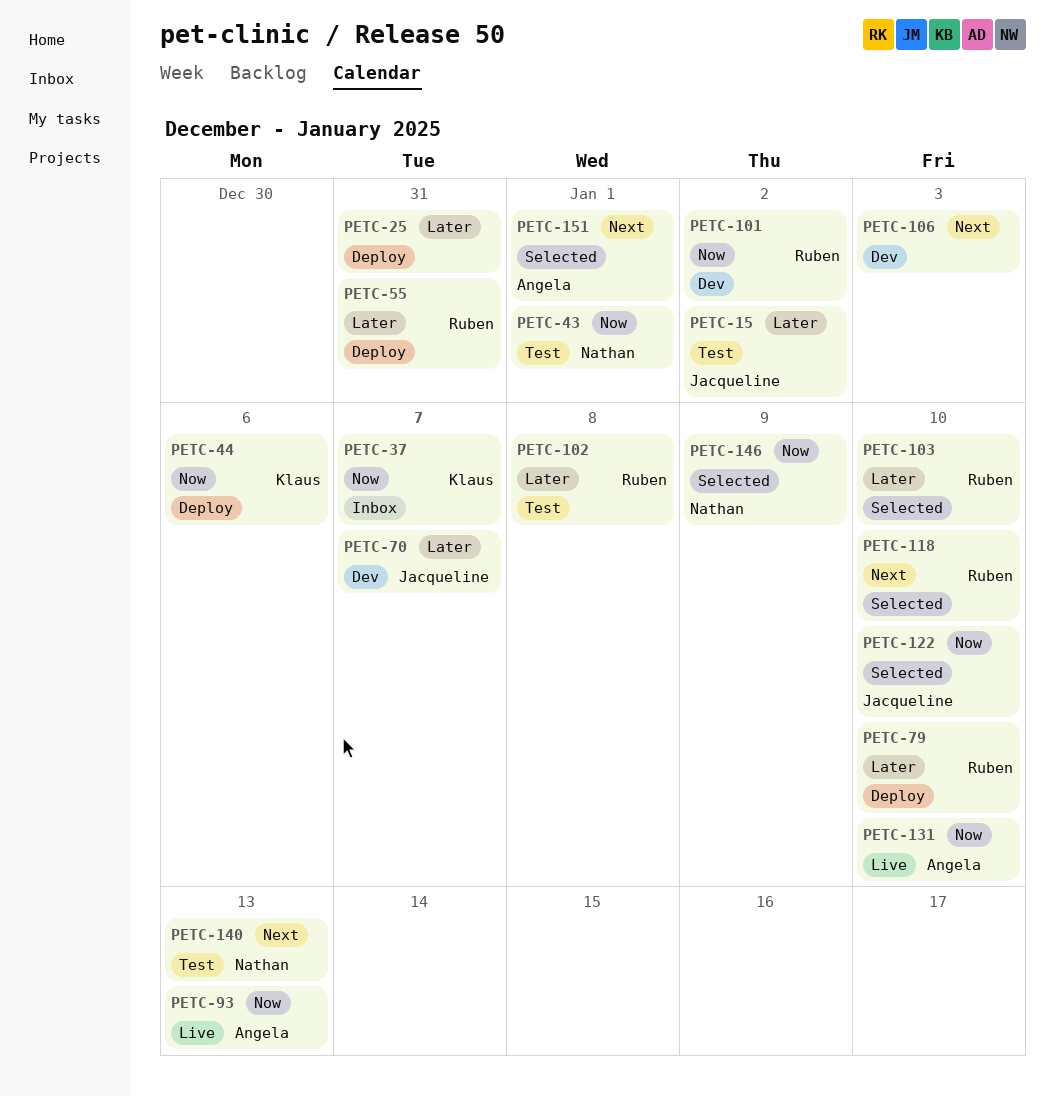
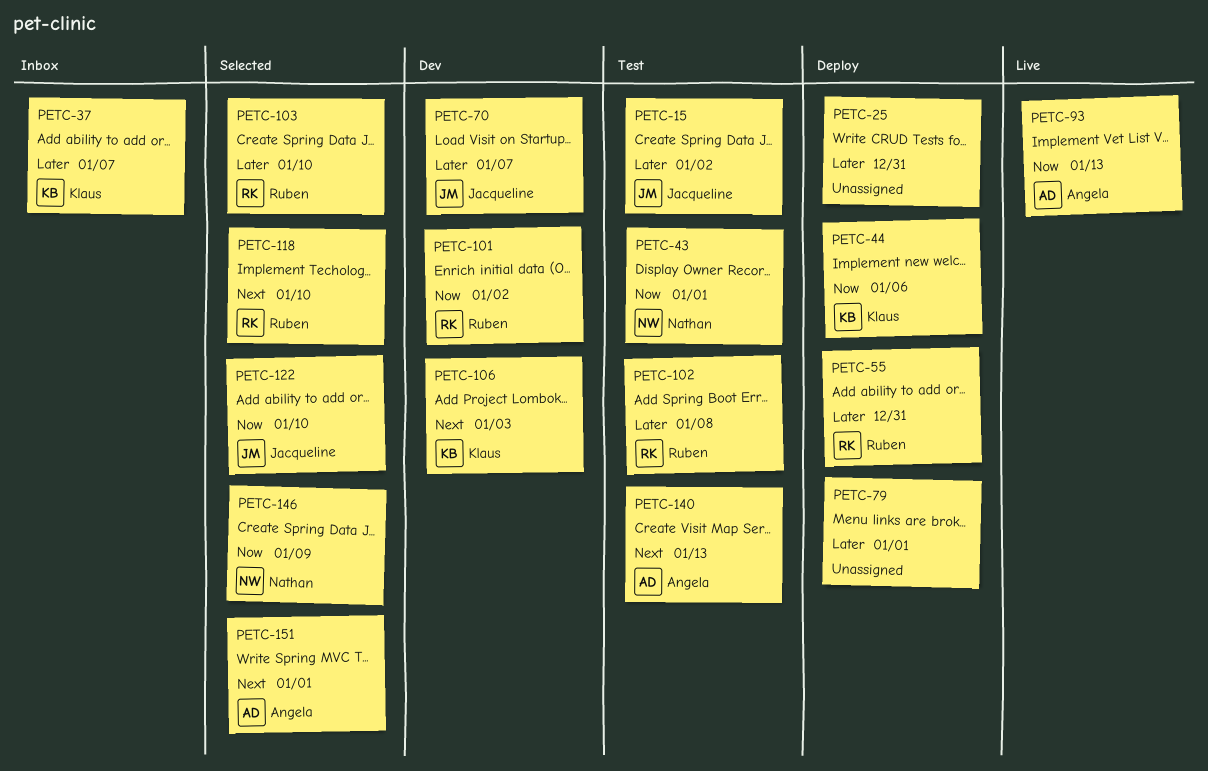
PETC-37, priority: Now -> Later
PETC-79, owner: Ruben -> none
PETC-79, due: Jan 10 -> Jan 1
PETC-106, owner: none -> Klaus
PETC-131: present -> none
PETC-140, owner: Nathan -> Angela

